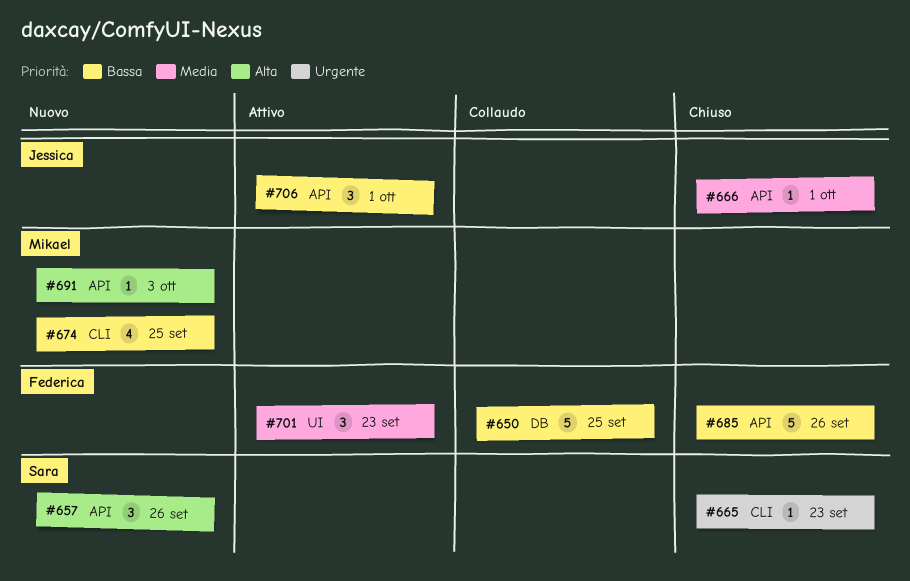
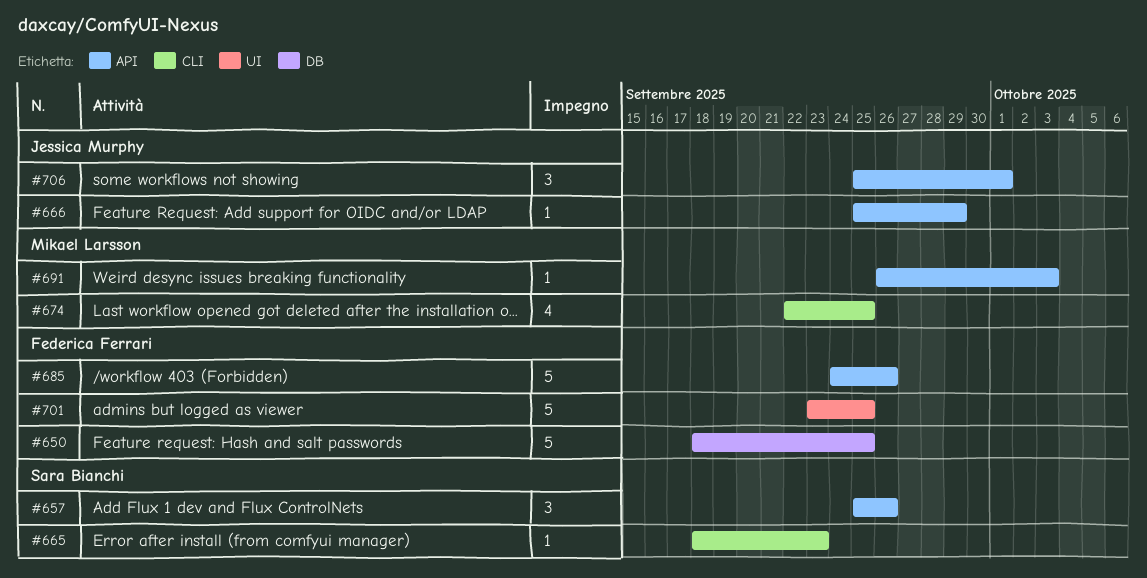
#666, due: Oct 1 -> Sep 29
#701, estimate: 3 -> 5
#701, due: Sep 23 -> Sep 25

